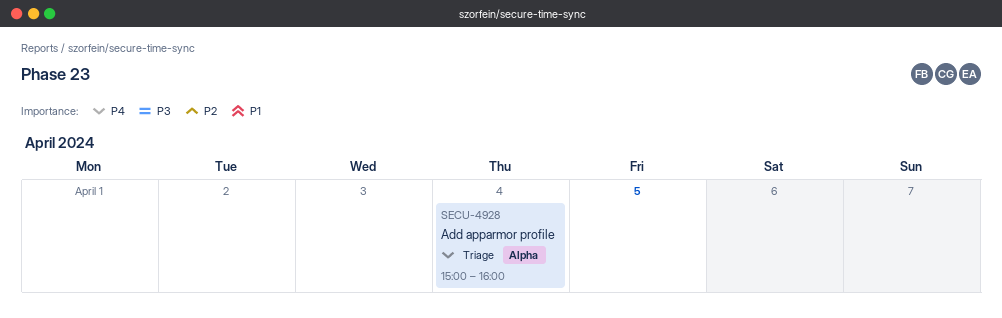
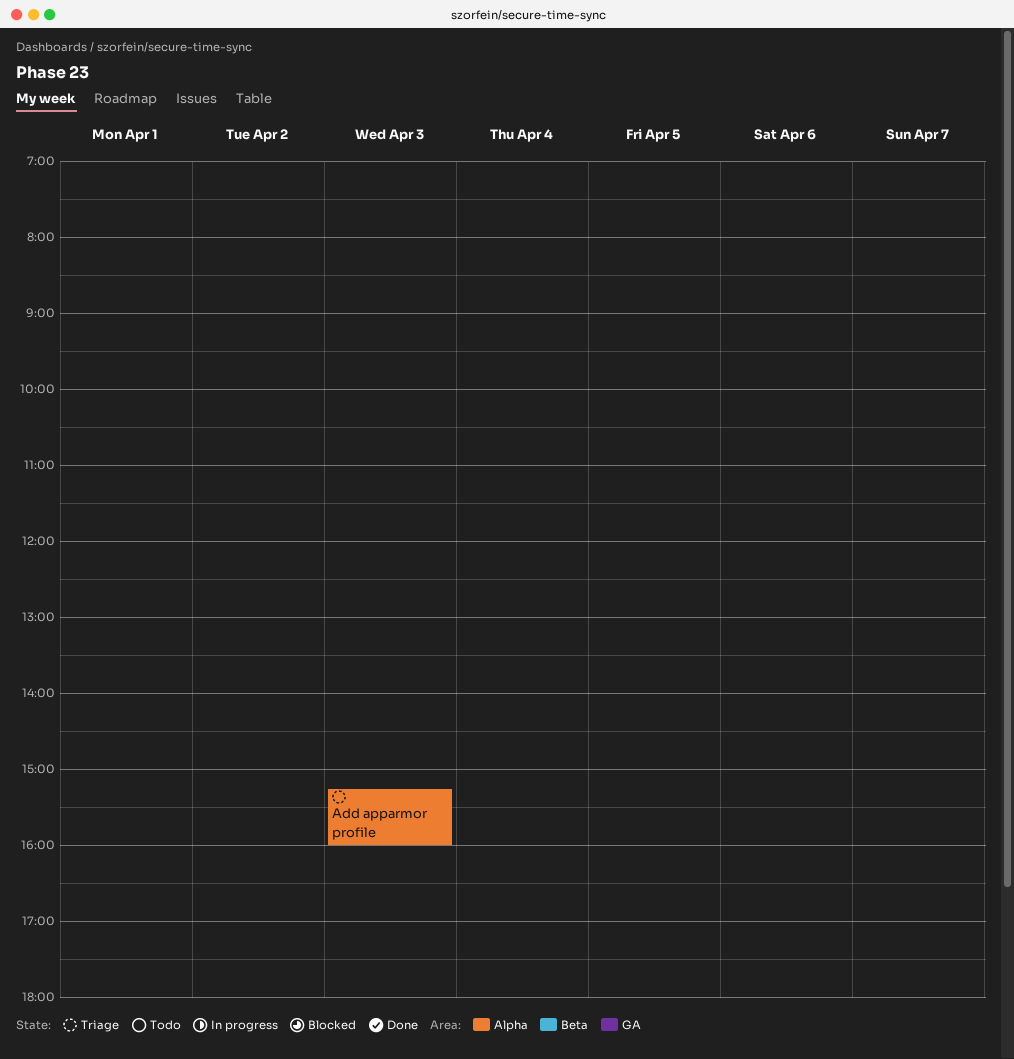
Add apparmor profile, day: Apr 4 -> Apr 3
Add apparmor profile, begins: 15:00 -> 15:15

